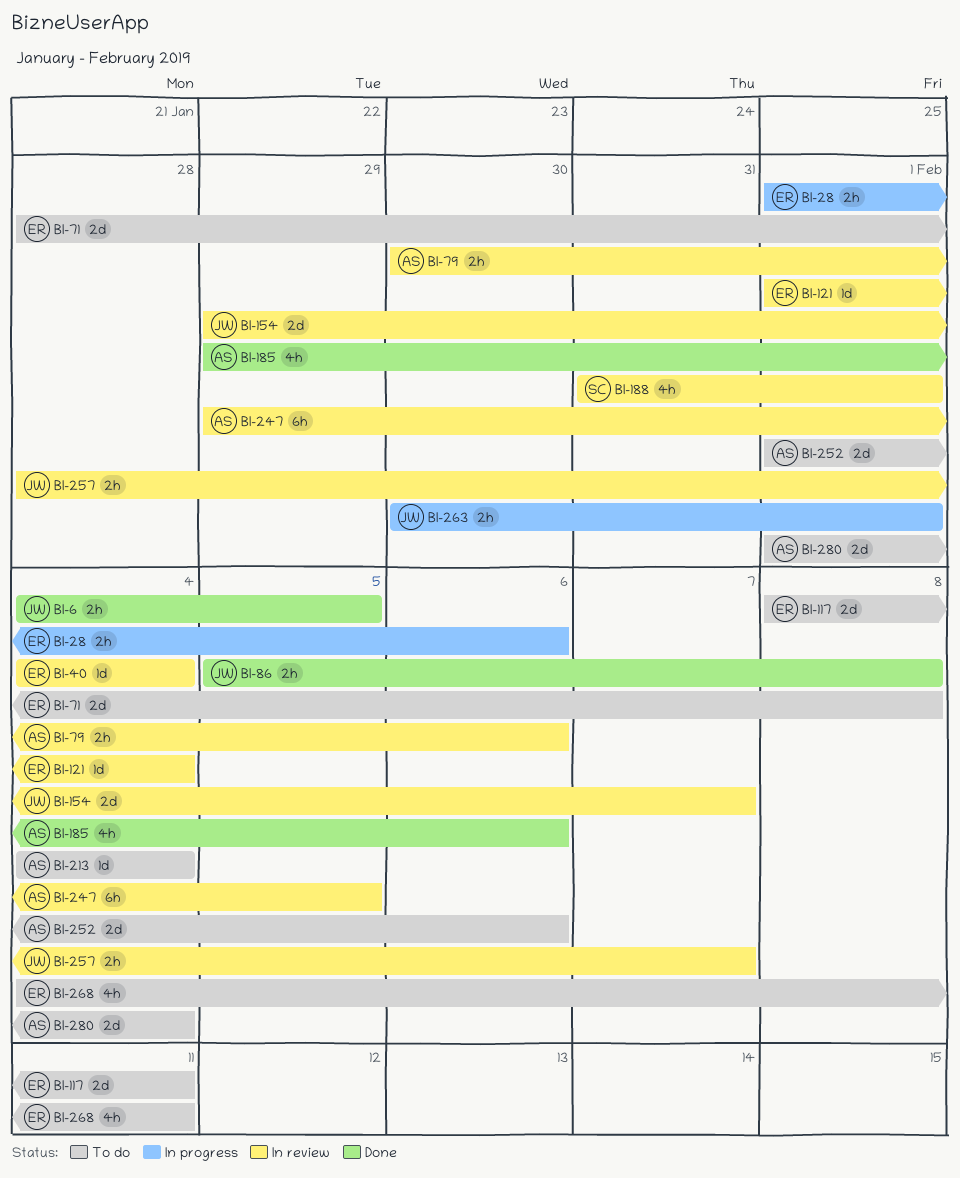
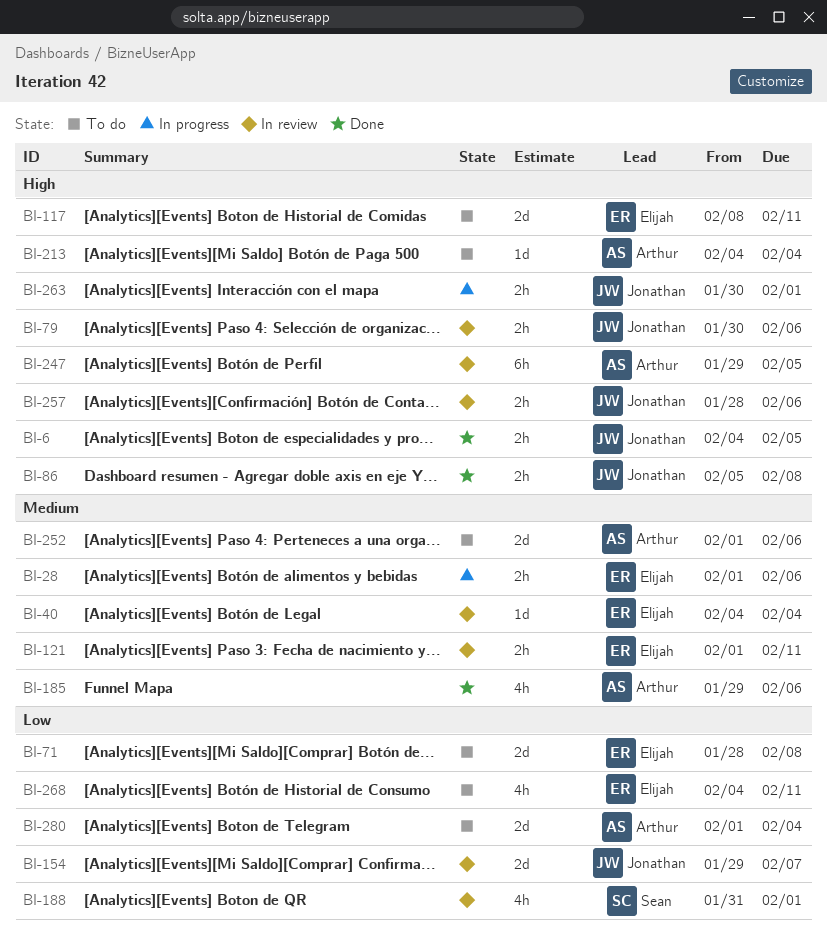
BI-79, owner: Arthur -> Jonathan
BI-121, estimate: 1d -> 2h
BI-121, due: Feb 4 -> Feb 11
BI-257, due: Feb 7 -> Feb 6

